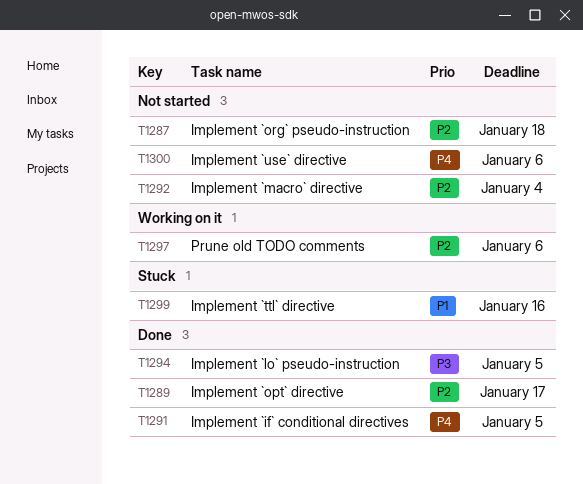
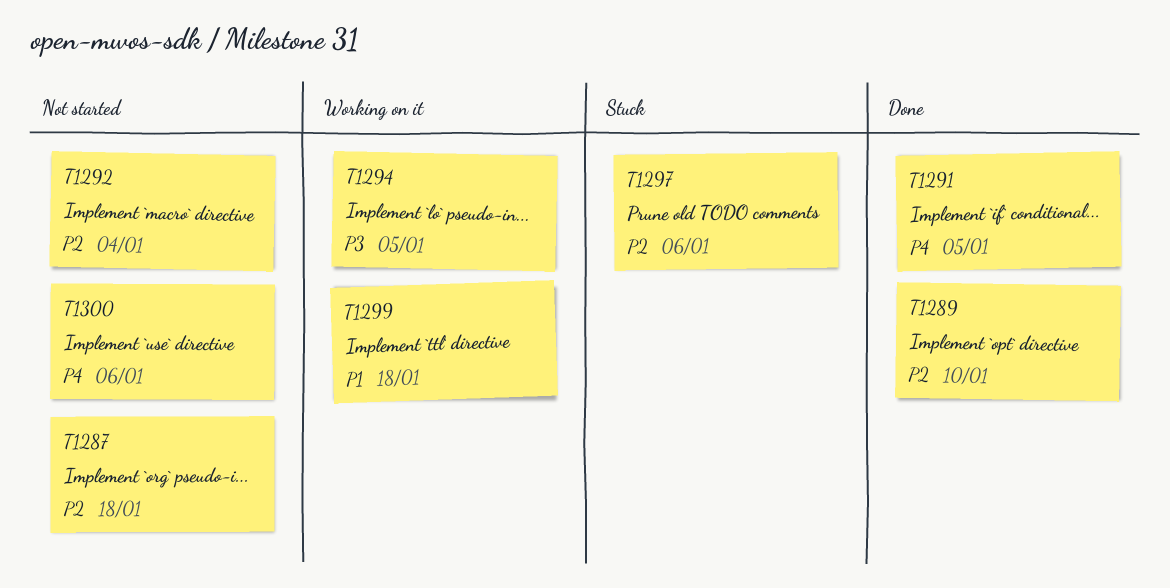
T1289, due: Jan 17 -> Jan 10
T1294, status: Done -> Working on it
T1297, status: Working on it -> Stuck
T1299, status: Stuck -> Working on it
T1299, due: Jan 16 -> Jan 18

